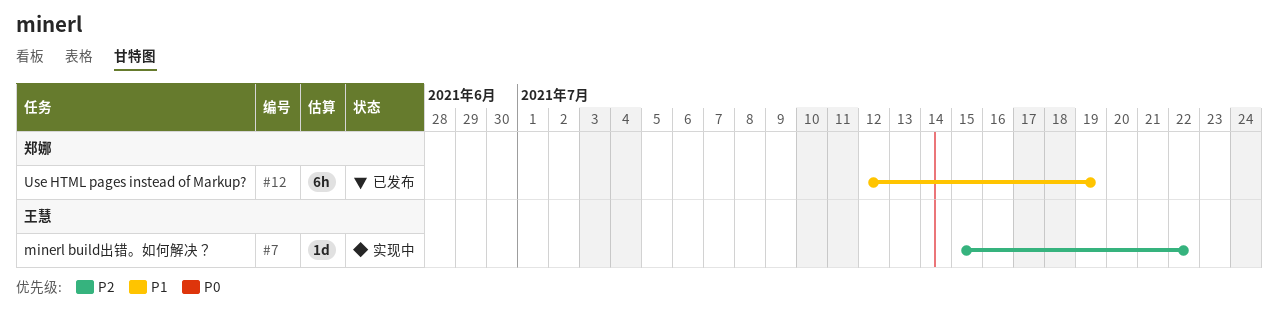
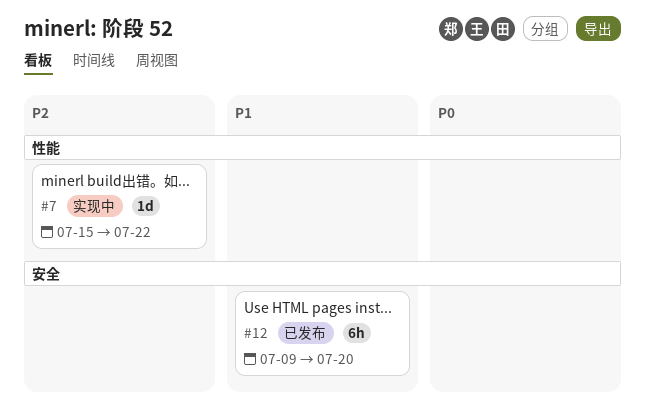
#12, start: Jul 12 -> Jul 9
#12, due: Jul 19 -> Jul 20

